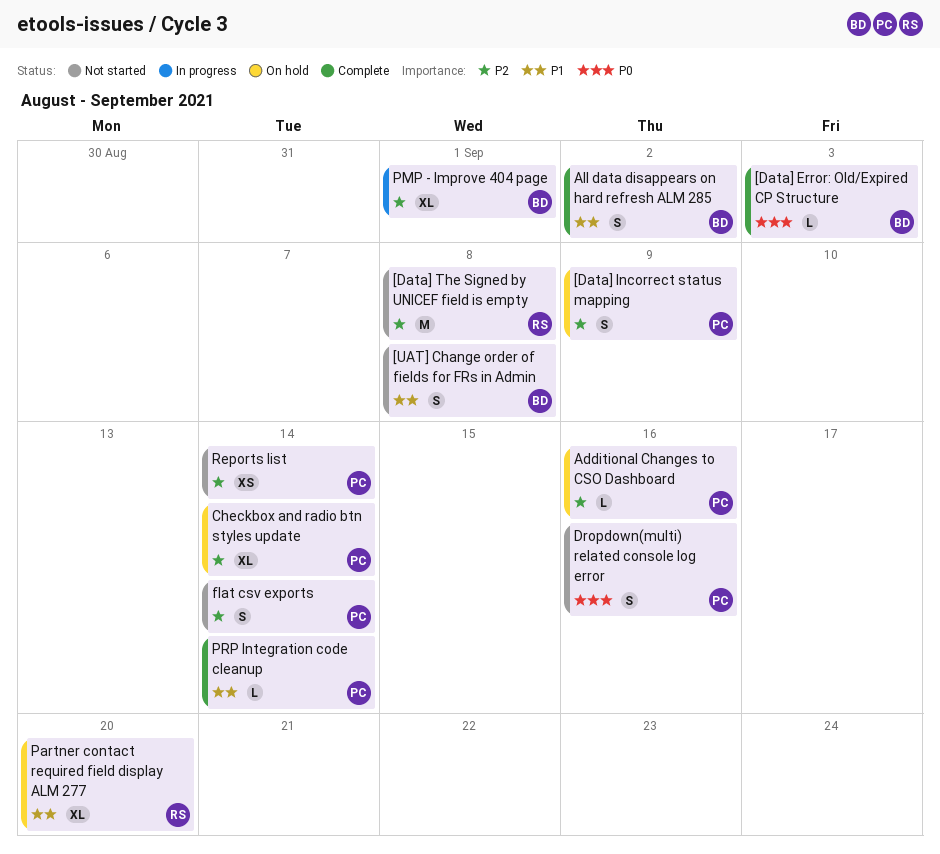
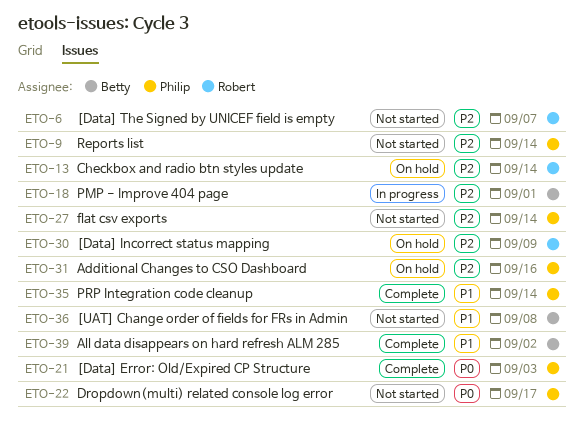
[Data] Error: Old/Expired CP Structure, owner: Betty -> Philip
[Data] Incorrect status mapping, owner: Philip -> Robert
[Data] The Signed by UNICEF field is empty, due: Sep 8 -> Sep 7
Checkbox and radio btn styles update, owner: Philip -> Robert
Dropdown(multi) related console log error, due: Sep 16 -> Sep 17
Partner contact required field display ALM 277: present -> none

